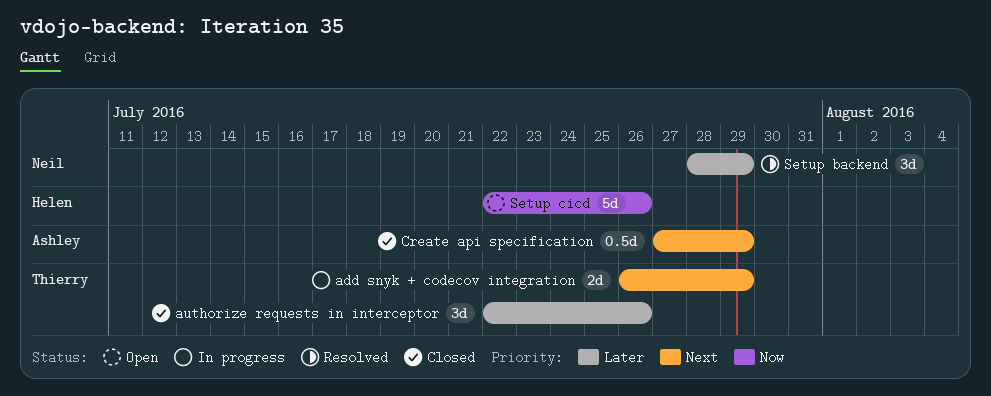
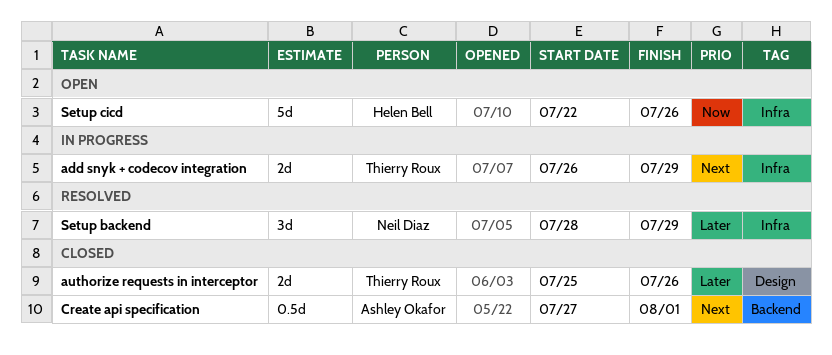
authorize requests in interceptor, estimate: 3d -> 2d
authorize requests in interceptor, start: Jul 22 -> Jul 25
Create api specification, due: Jul 29 -> Aug 1

